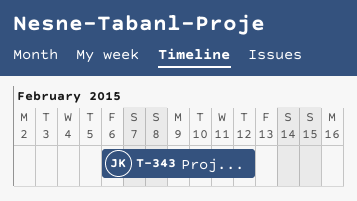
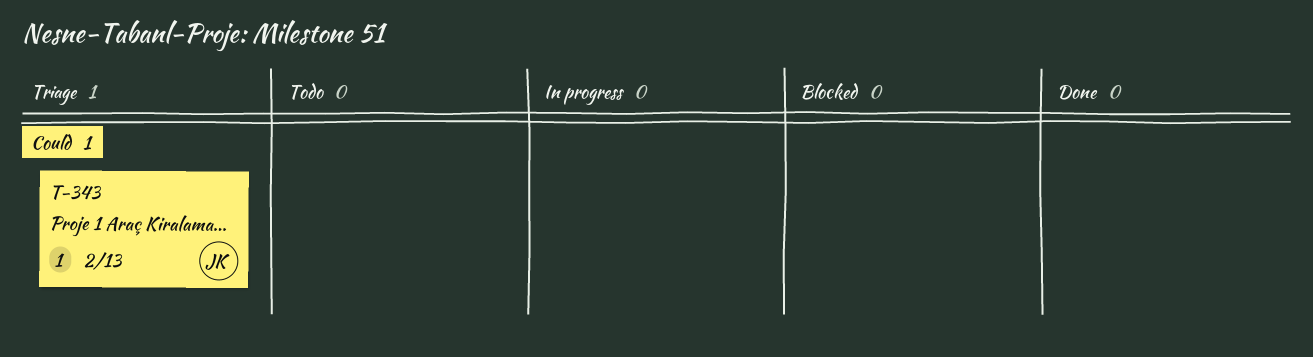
T-343, due: Feb 12 -> Feb 13

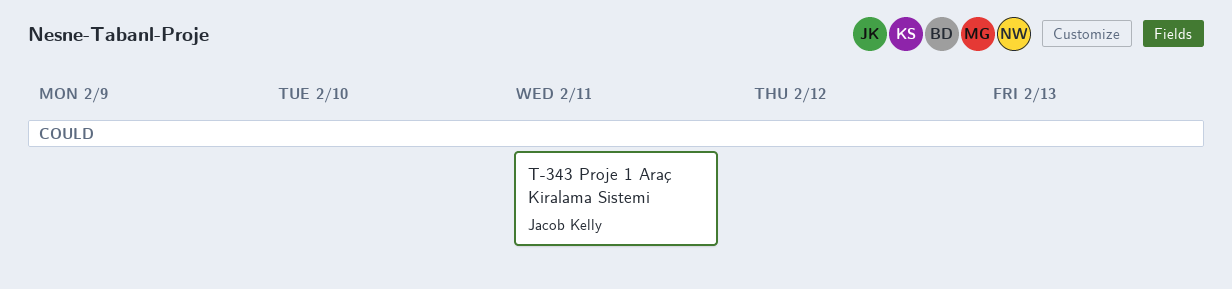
T-343, due: Feb 13 -> Feb 11

